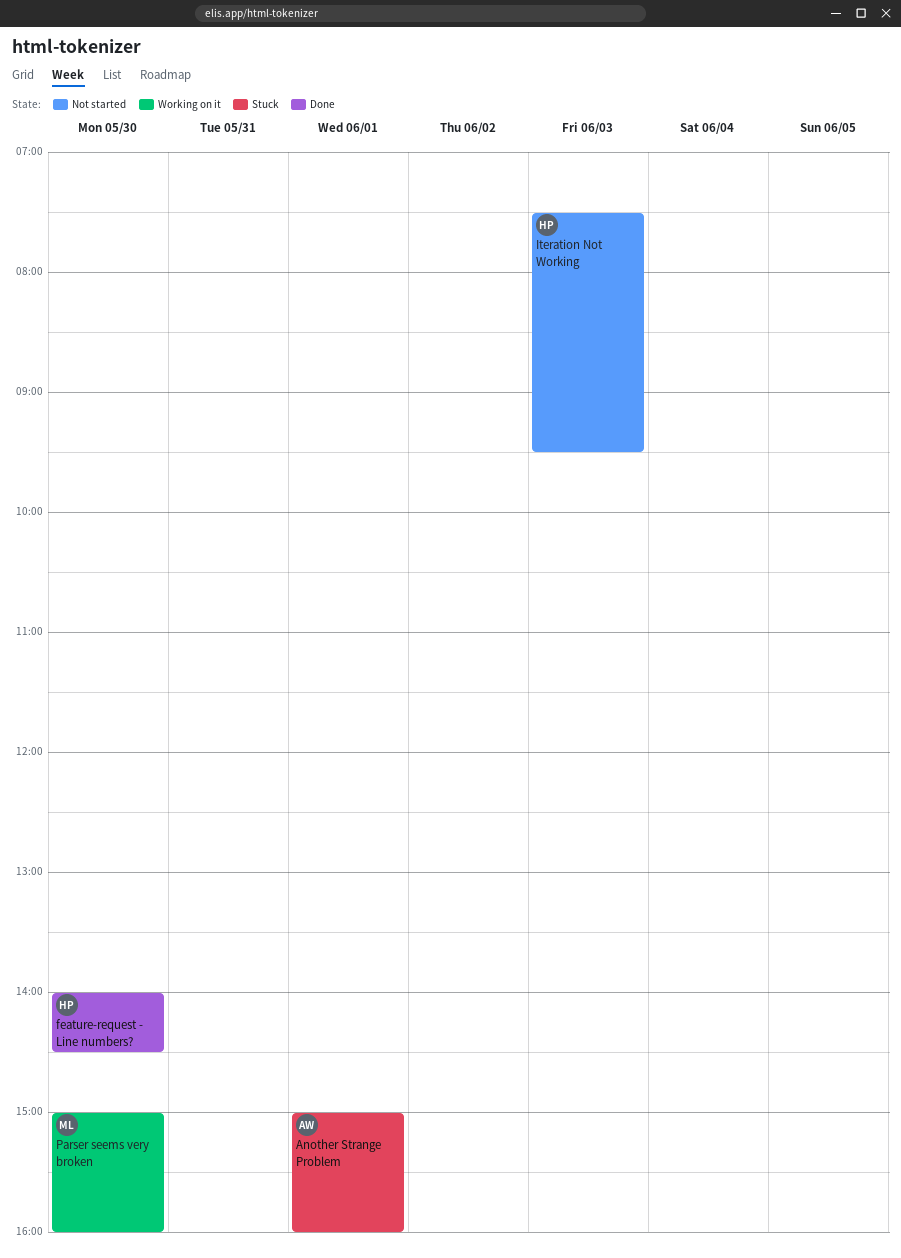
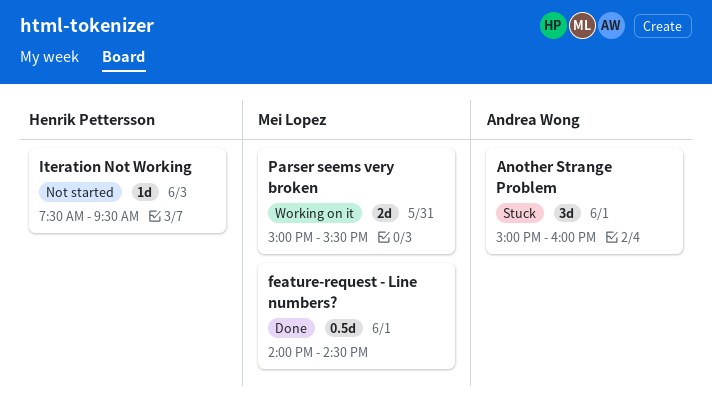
feature-request - Line numbers?, owner: Henrik Pettersson -> Mei Lopez
feature-request - Line numbers?, day: May 30 -> Jun 1
Parser seems very broken, day: May 30 -> May 31
Parser seems very broken, ends: 16:00 -> 15:30

